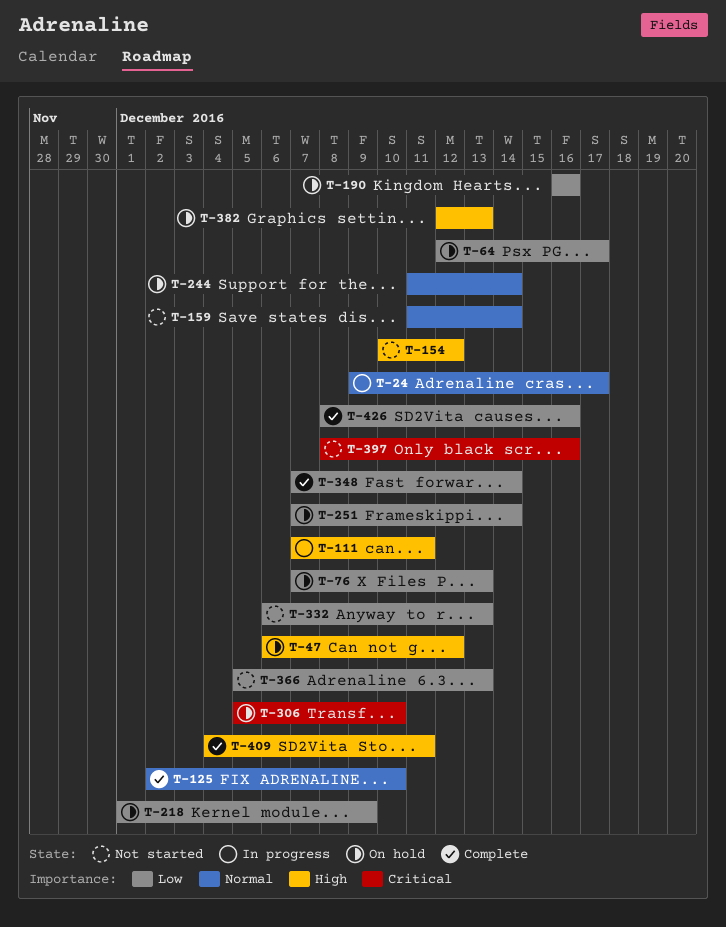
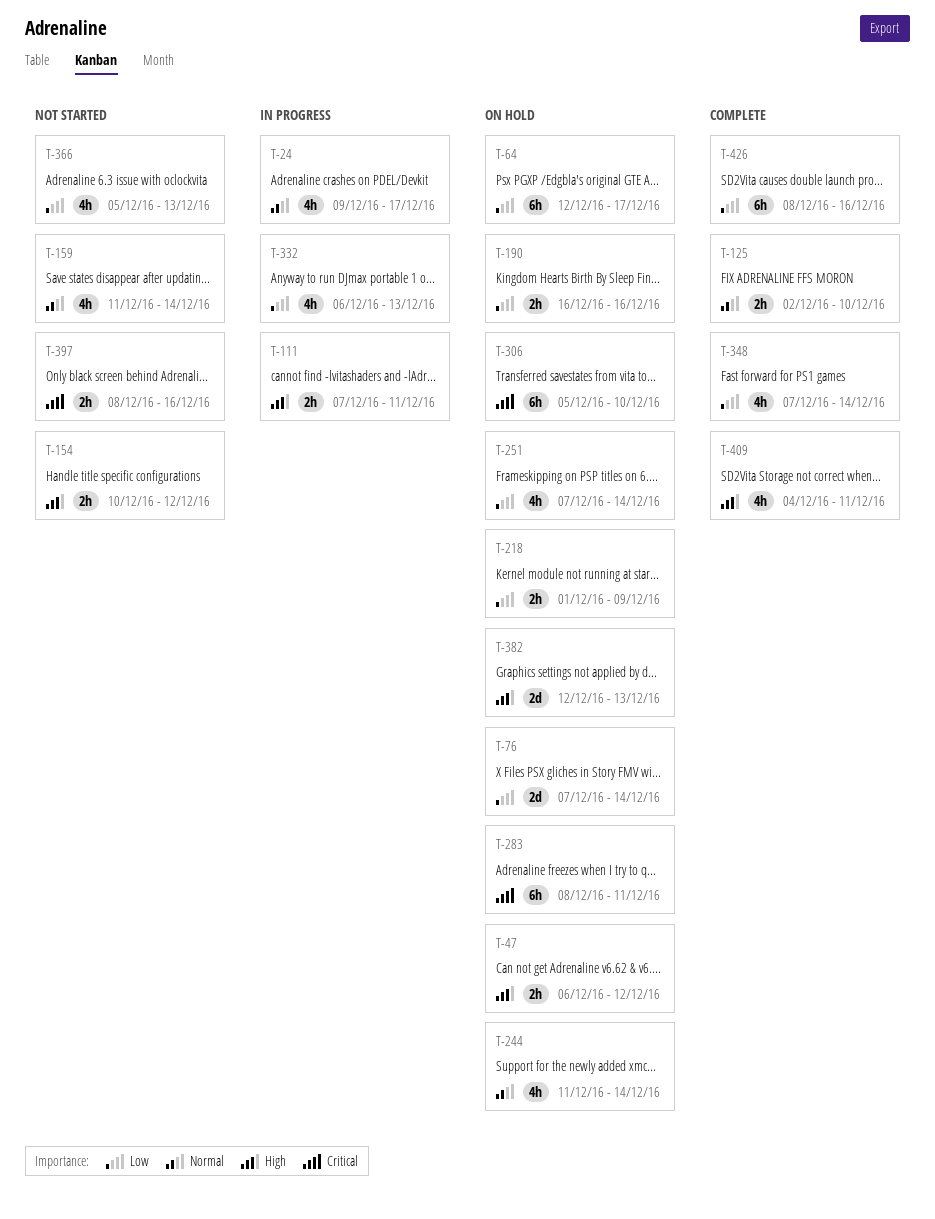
T-76, due: Dec 13 -> Dec 14
T-283: none -> present
T-332, status: Not started -> In progress

